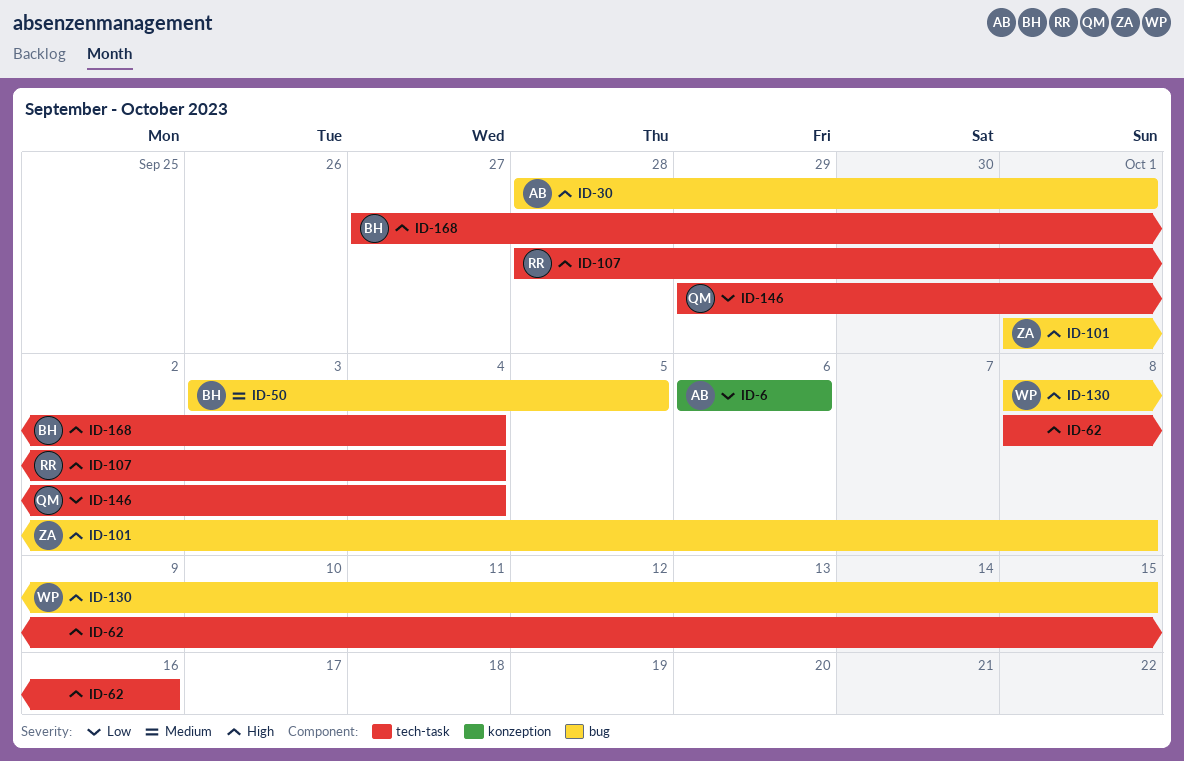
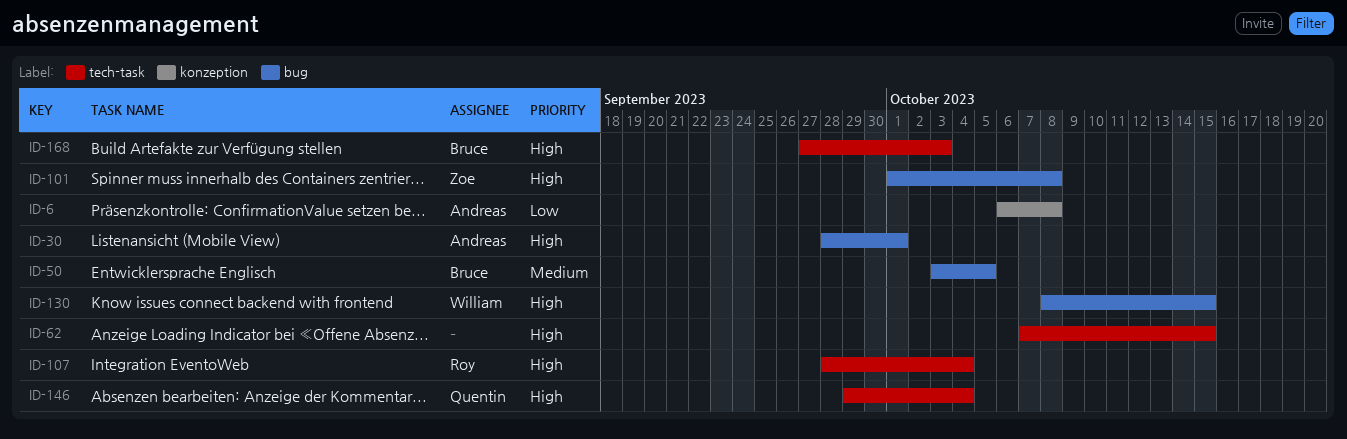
ID-6, due: Oct 6 -> Oct 8
ID-62, start: Oct 8 -> Oct 7
ID-62, due: Oct 16 -> Oct 15
ID-146, priority: Low -> High
ID-168, due: Oct 4 -> Oct 3

